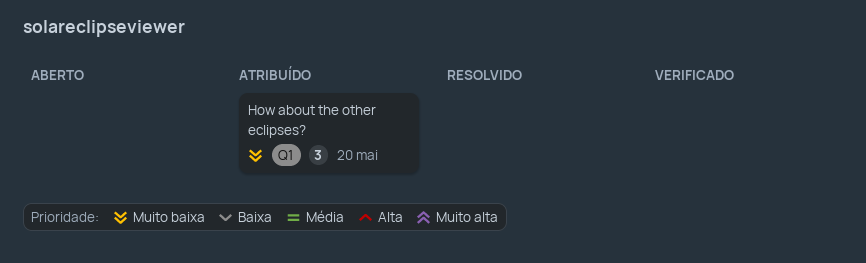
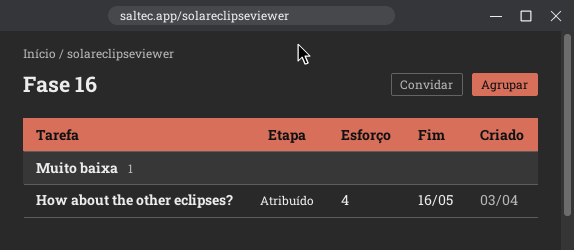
How about the other eclipses?, estimate: 3 -> 4
How about the other eclipses?, due: May 20 -> May 16

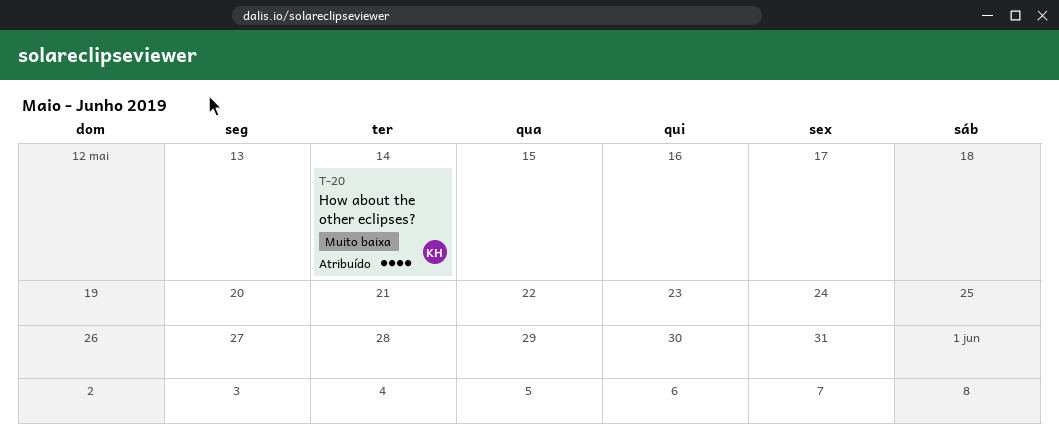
How about the other eclipses?, due: May 16 -> May 14

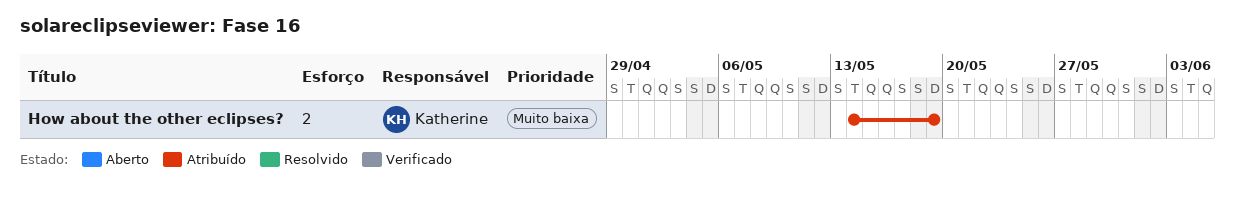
How about the other eclipses?, estimate: 4 -> 2
How about the other eclipses?, due: May 14 -> May 19

